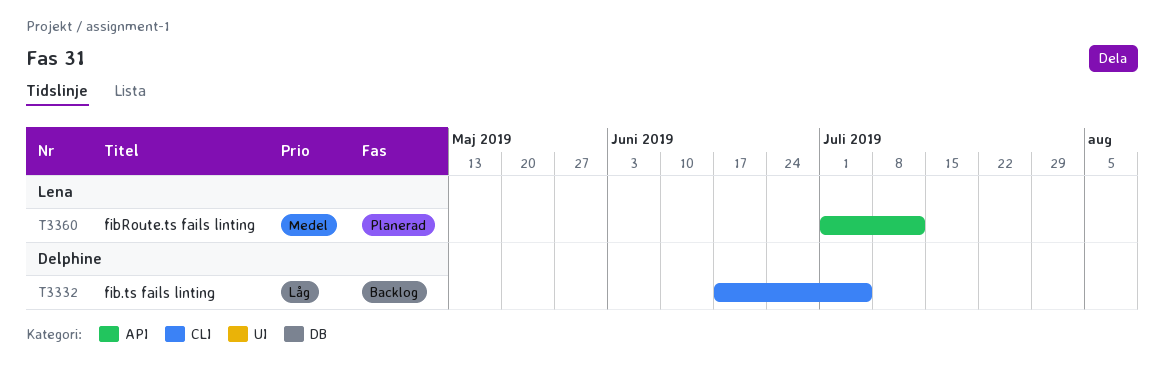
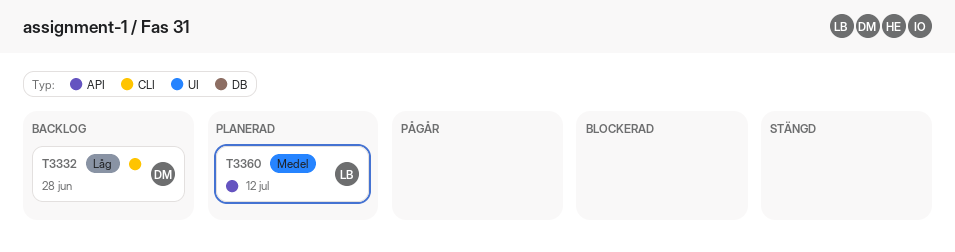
T3332, due: Jul 5 -> Jun 28

